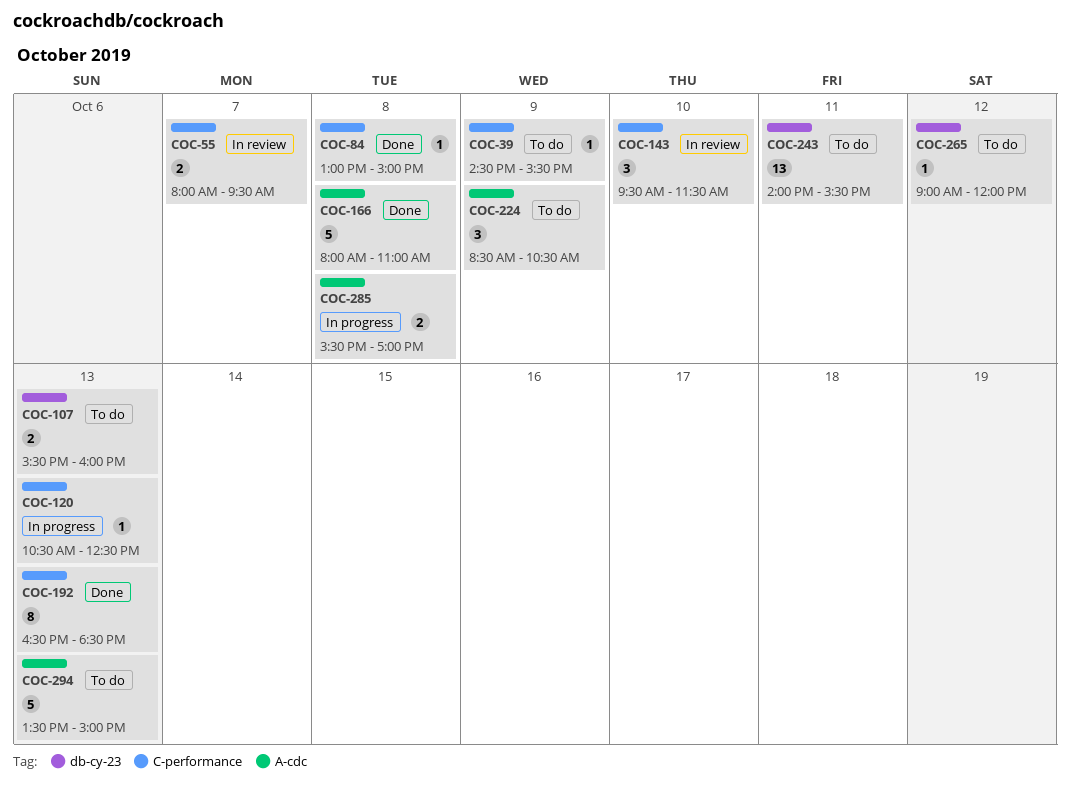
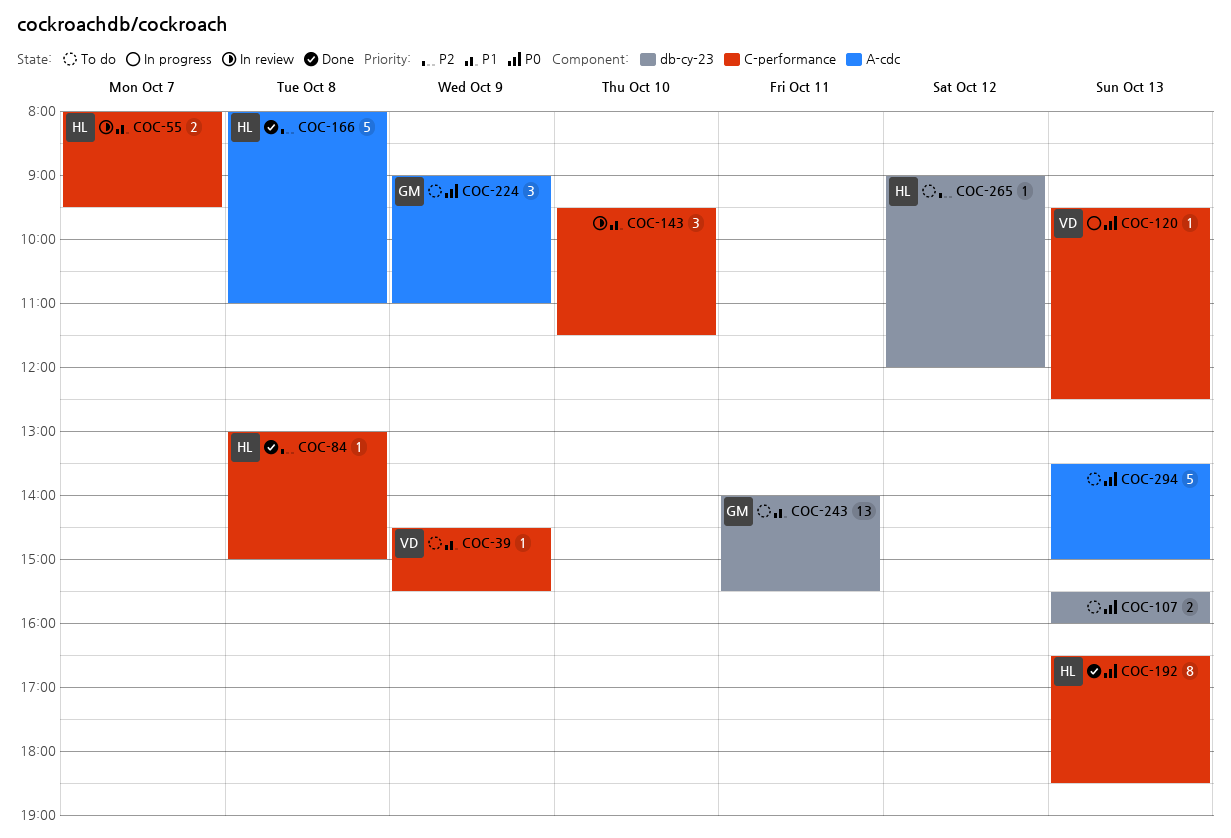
COC-120, begins: 10:30 -> 09:30
COC-224, begins: 08:30 -> 09:00
COC-224, ends: 10:30 -> 11:00
COC-285: present -> none

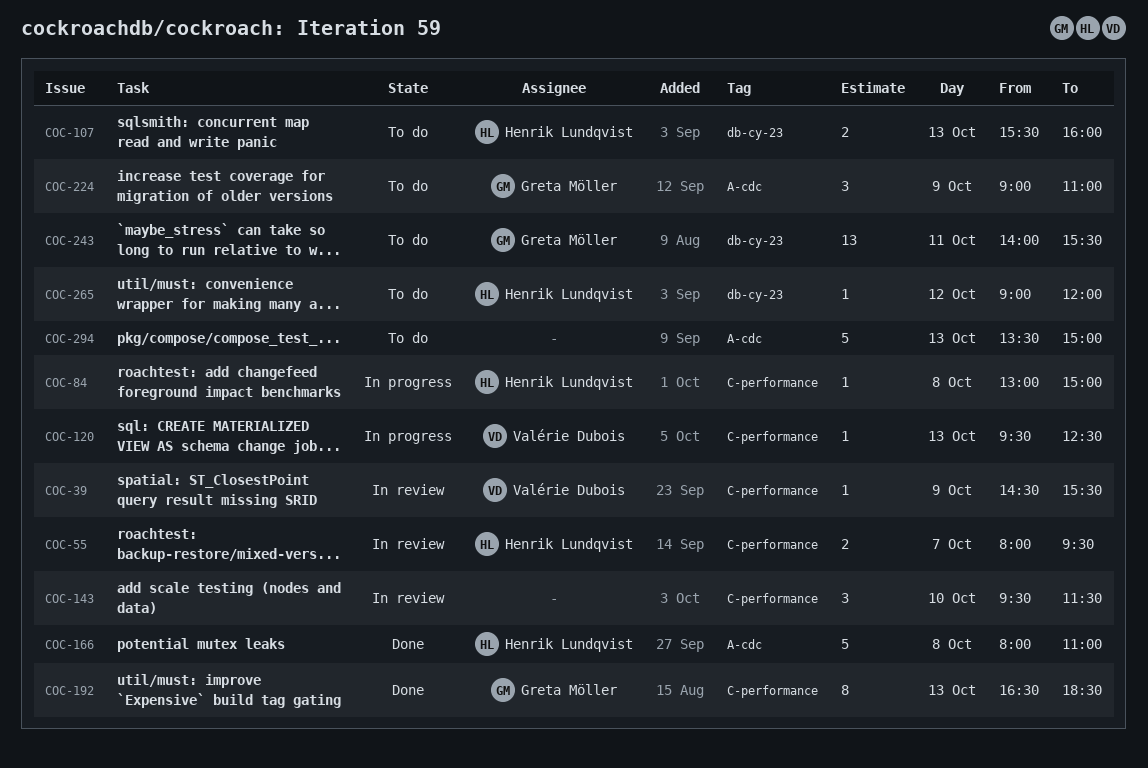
COC-39, status: To do -> In review
COC-84, status: Done -> In progress
COC-107, owner: none -> Henrik Lundqvist
COC-192, owner: Henrik Lundqvist -> Greta Möller

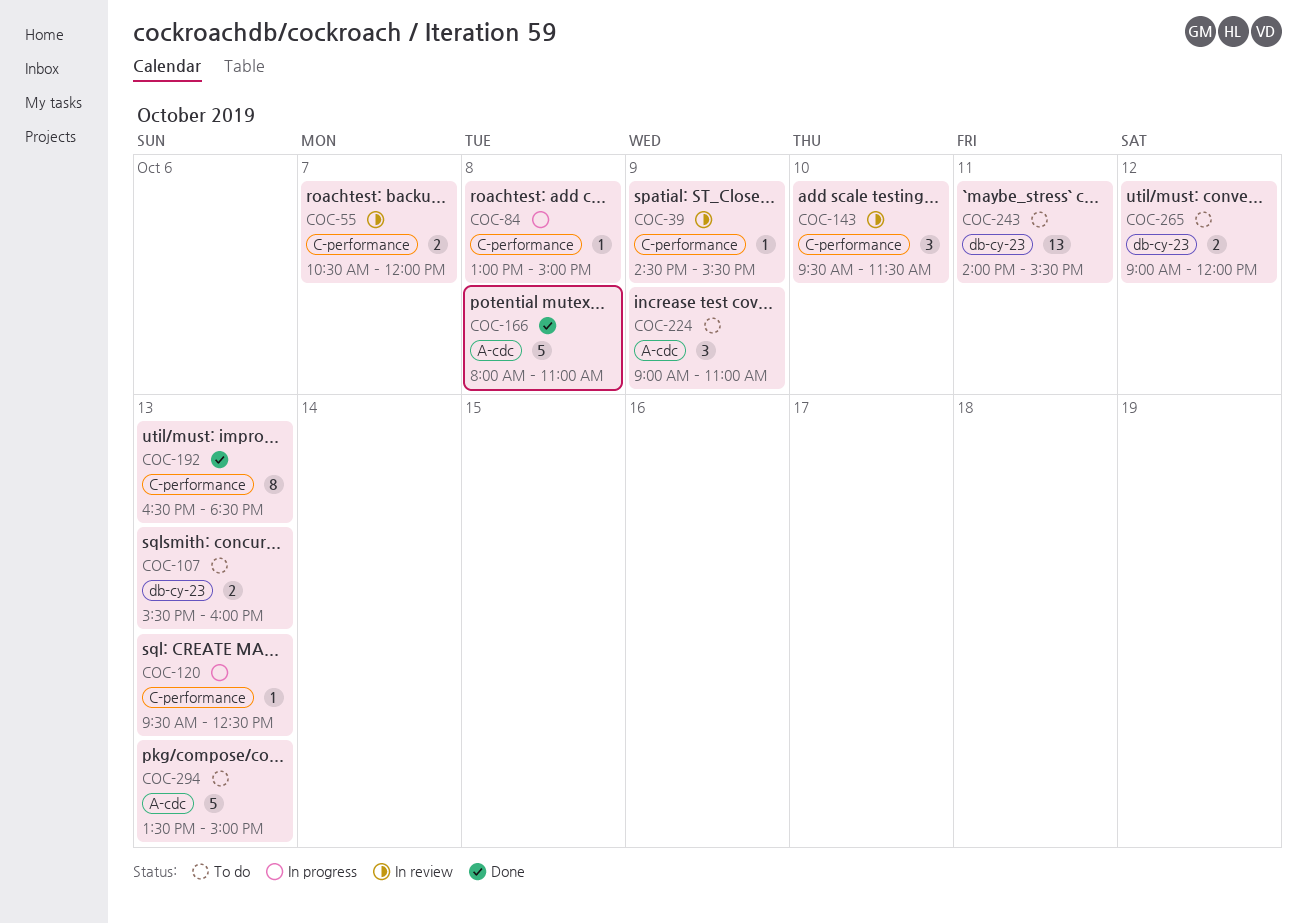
COC-55, begins: 08:00 -> 10:30
COC-55, ends: 09:30 -> 12:00
COC-265, estimate: 1 -> 2

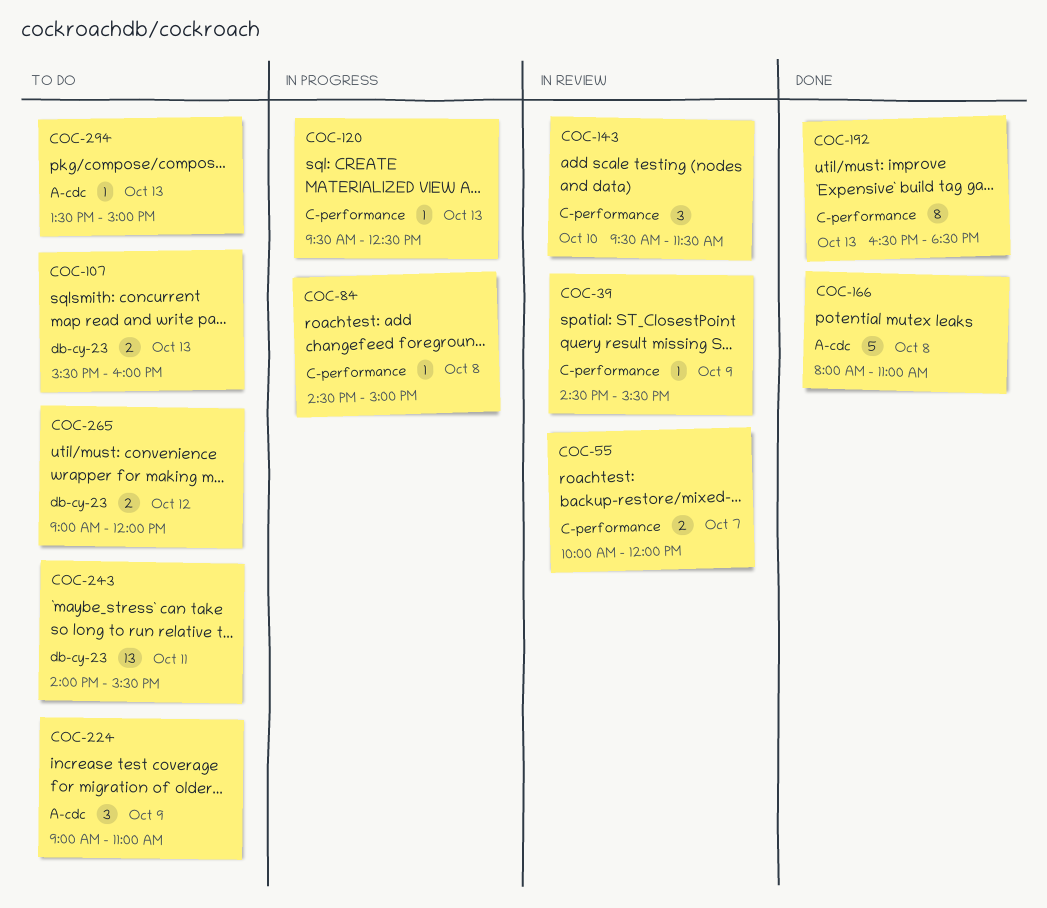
COC-55, begins: 10:30 -> 10:00
COC-84, begins: 13:00 -> 14:30
COC-294, estimate: 5 -> 1

